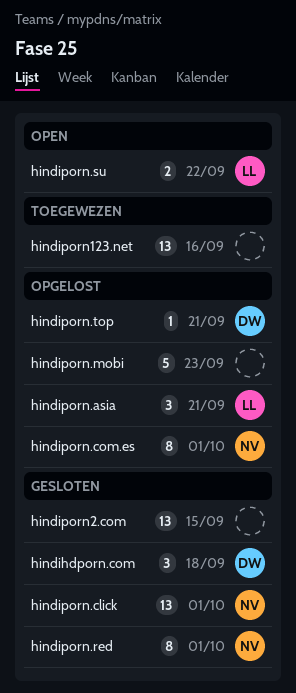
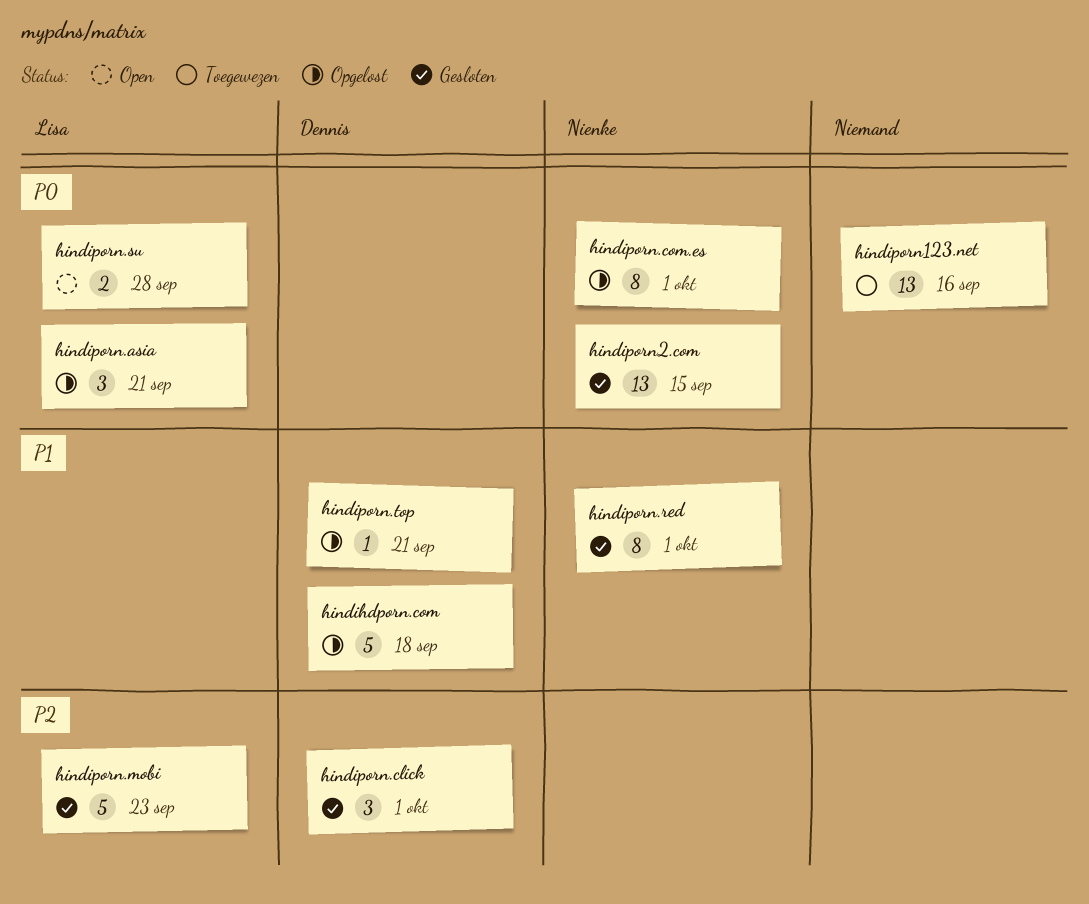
hindihdporn.com, status: Gesloten -> Opgelost
hindihdporn.com, estimate: 3 -> 5
hindiporn.click, owner: Nienke -> Dennis
hindiporn.click, estimate: 13 -> 3
hindiporn.mobi, status: Opgelost -> Gesloten
hindiporn.mobi, owner: none -> Lisa
hindiporn.su, due: Sep 22 -> Sep 28
hindiporn2.com, owner: none -> Nienke

